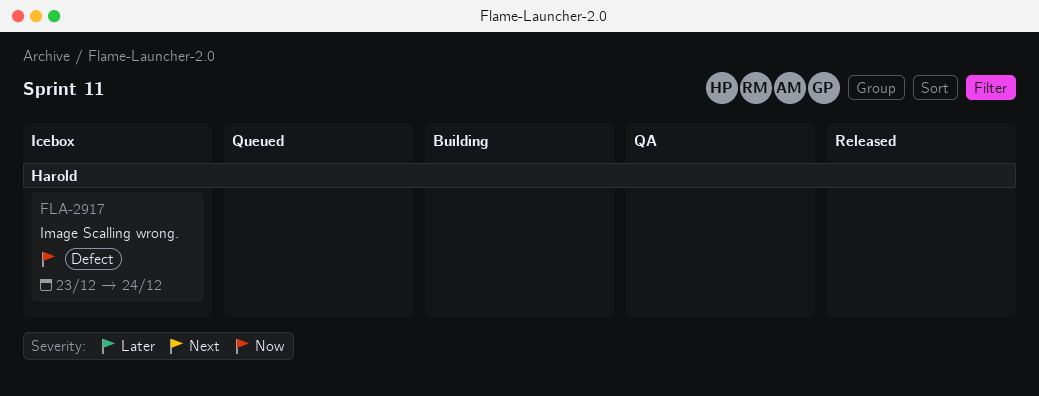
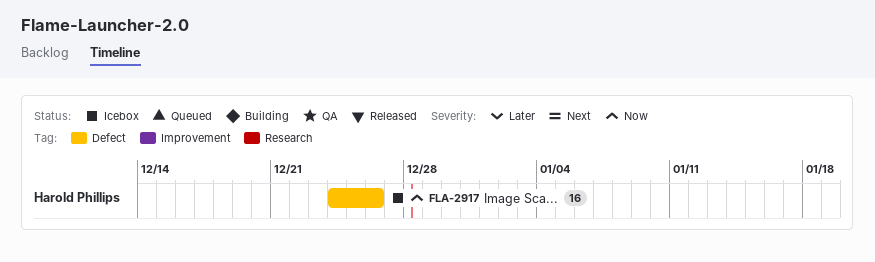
FLA-2917, start: Dec 23 -> Dec 24
FLA-2917, due: Dec 24 -> Dec 26

